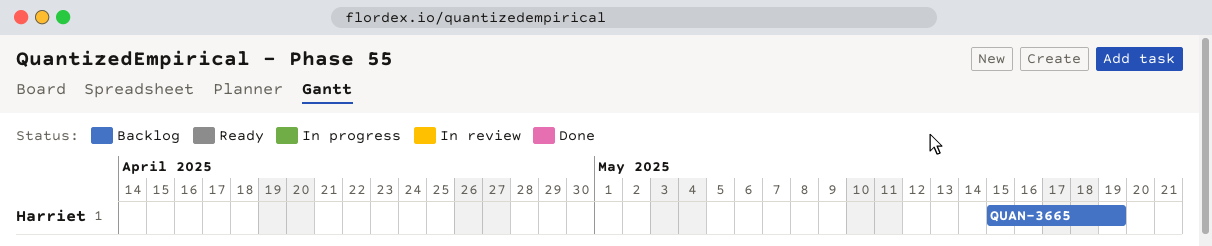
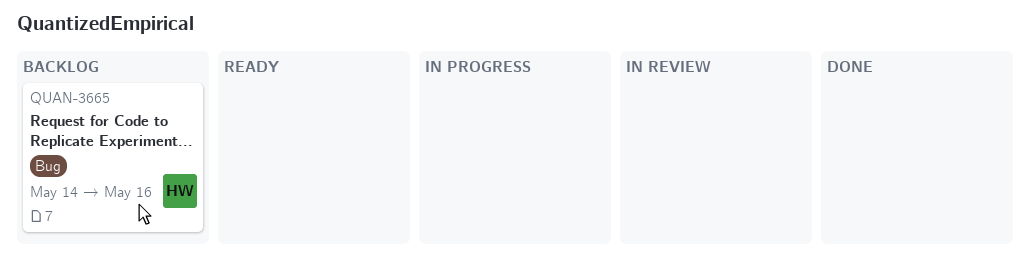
QUAN-3665, start: May 15 -> May 14
QUAN-3665, due: May 19 -> May 16

